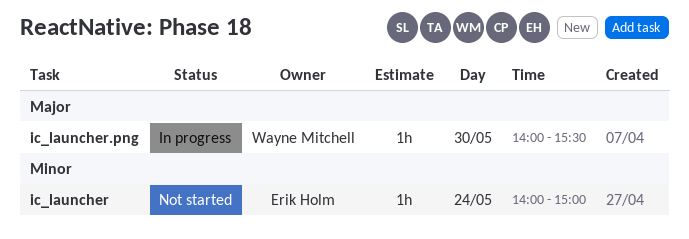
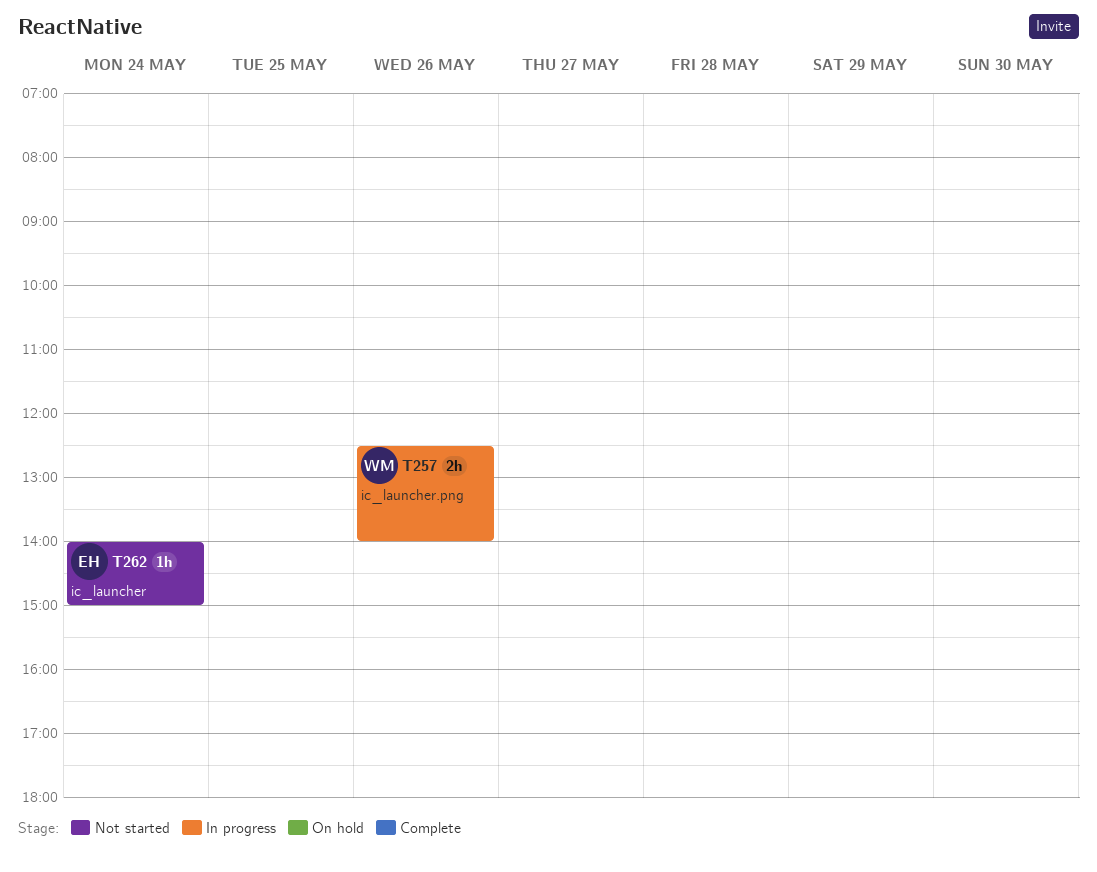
ic_launcher.png, estimate: 1h -> 2h
ic_launcher.png, day: May 30 -> May 26
ic_launcher.png, begins: 14:00 -> 12:30
ic_launcher.png, ends: 15:30 -> 14:00

